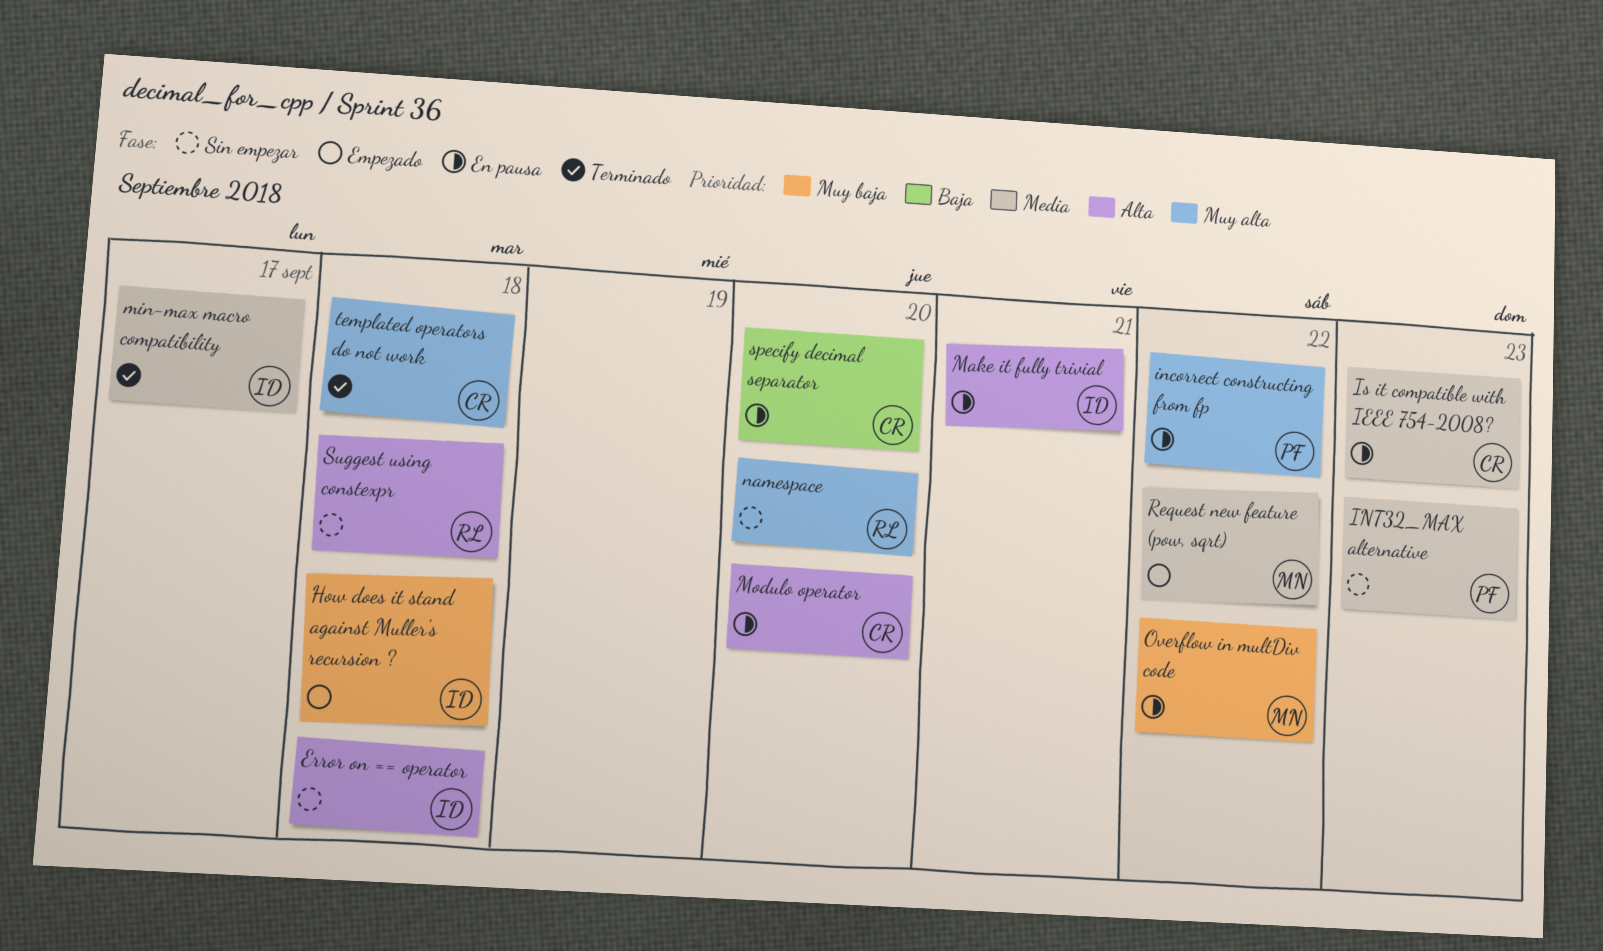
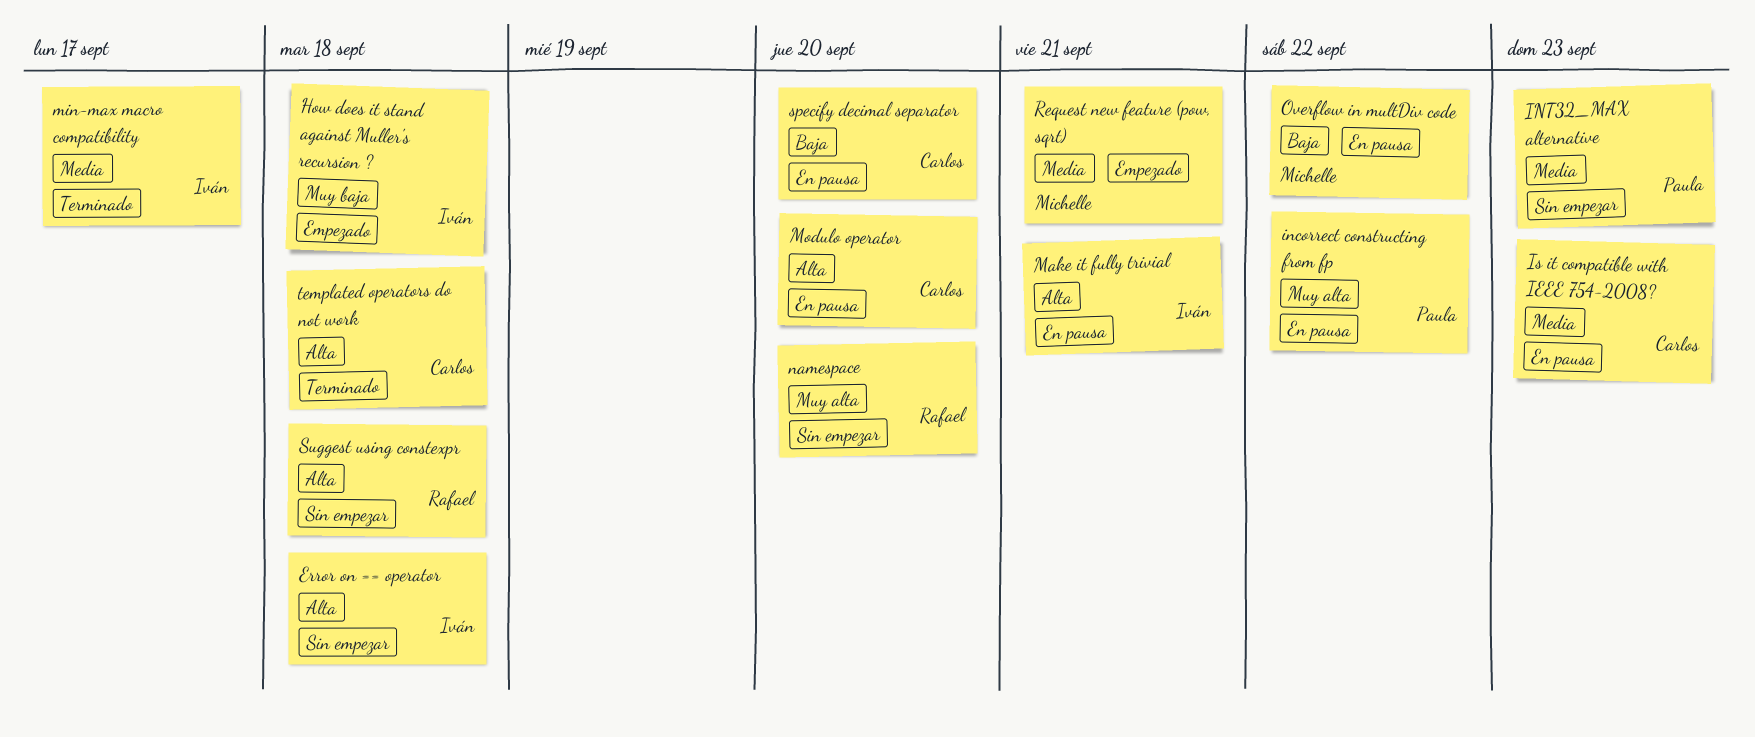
Overflow in multDiv code, priority: Muy baja -> Baja
Request new feature (pow, sqrt), due: Sep 22 -> Sep 21
templated operators do not work, priority: Muy alta -> Alta

